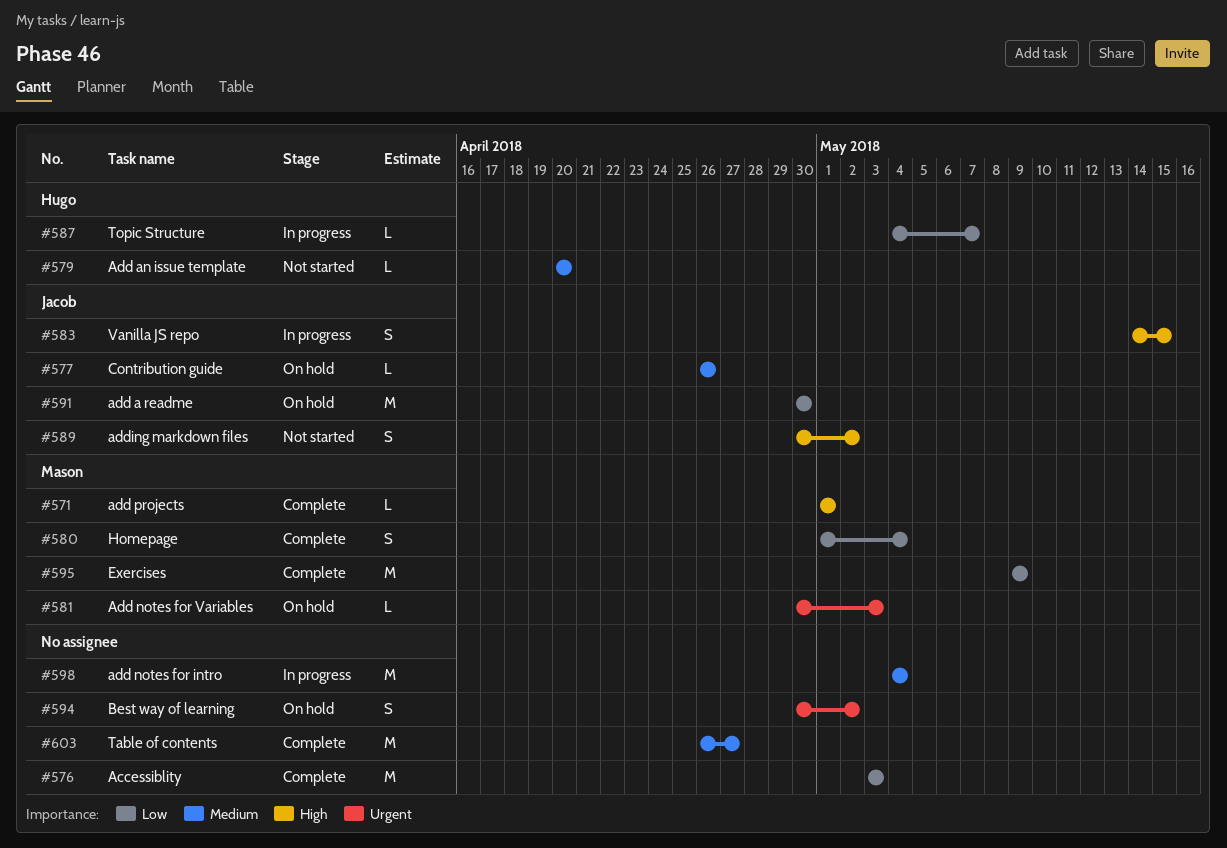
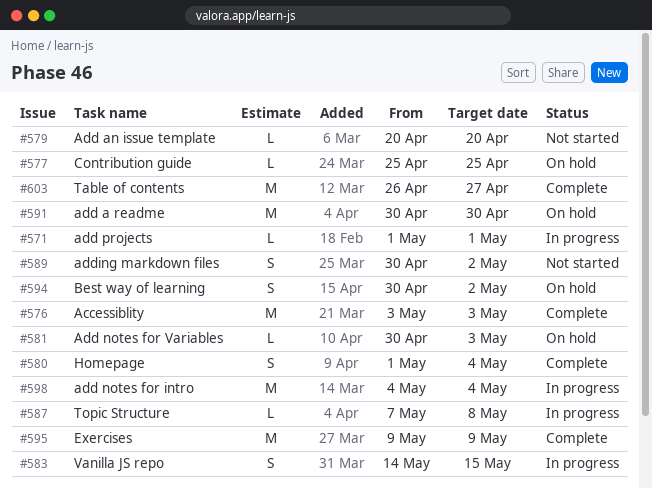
#571, status: Complete -> In progress
#577, start: Apr 26 -> Apr 25
#577, due: Apr 26 -> Apr 25
#587, start: May 4 -> May 7
#587, due: May 7 -> May 8

